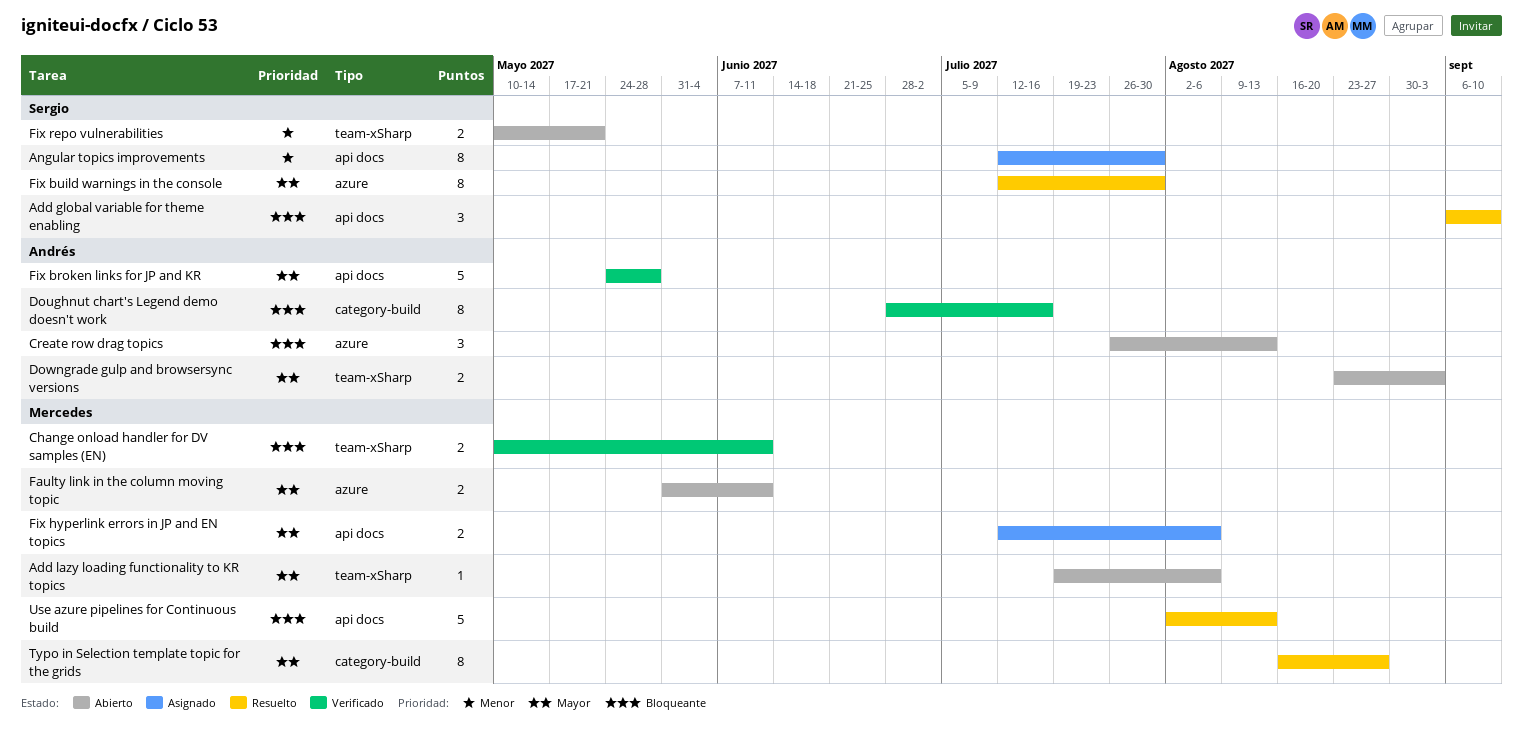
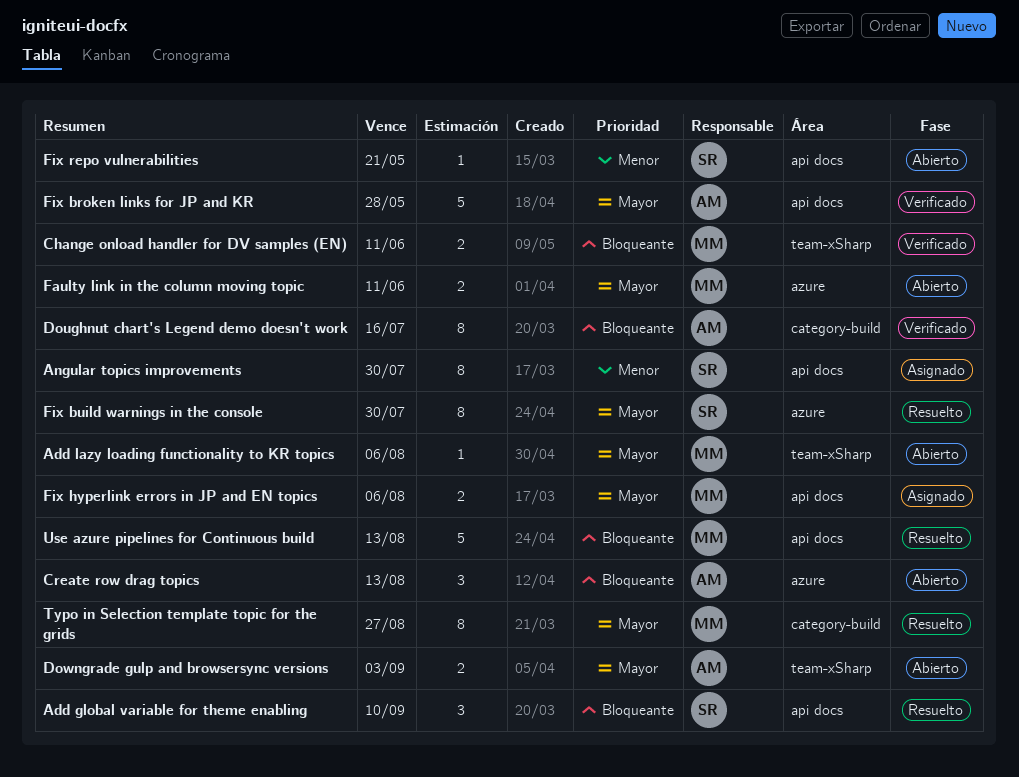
Fix repo vulnerabilities, label: team-xSharp -> api docs
Fix repo vulnerabilities, estimate: 2 -> 1

